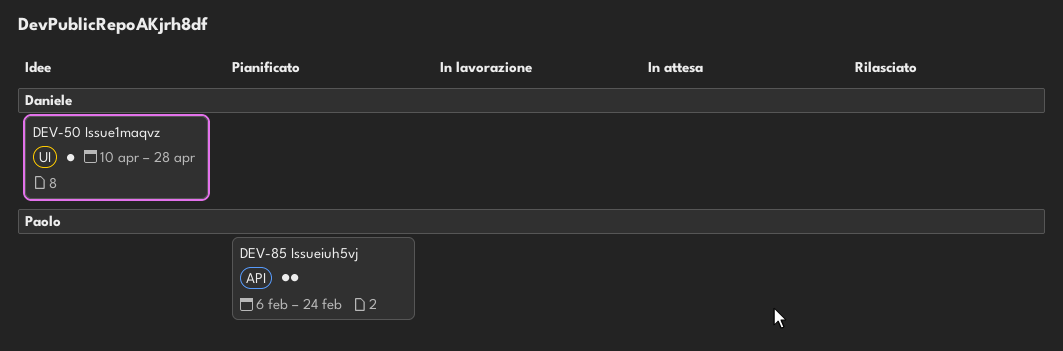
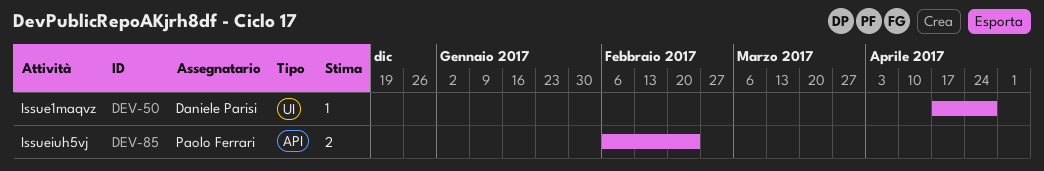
DEV-50, start: Apr 10 -> Apr 17

